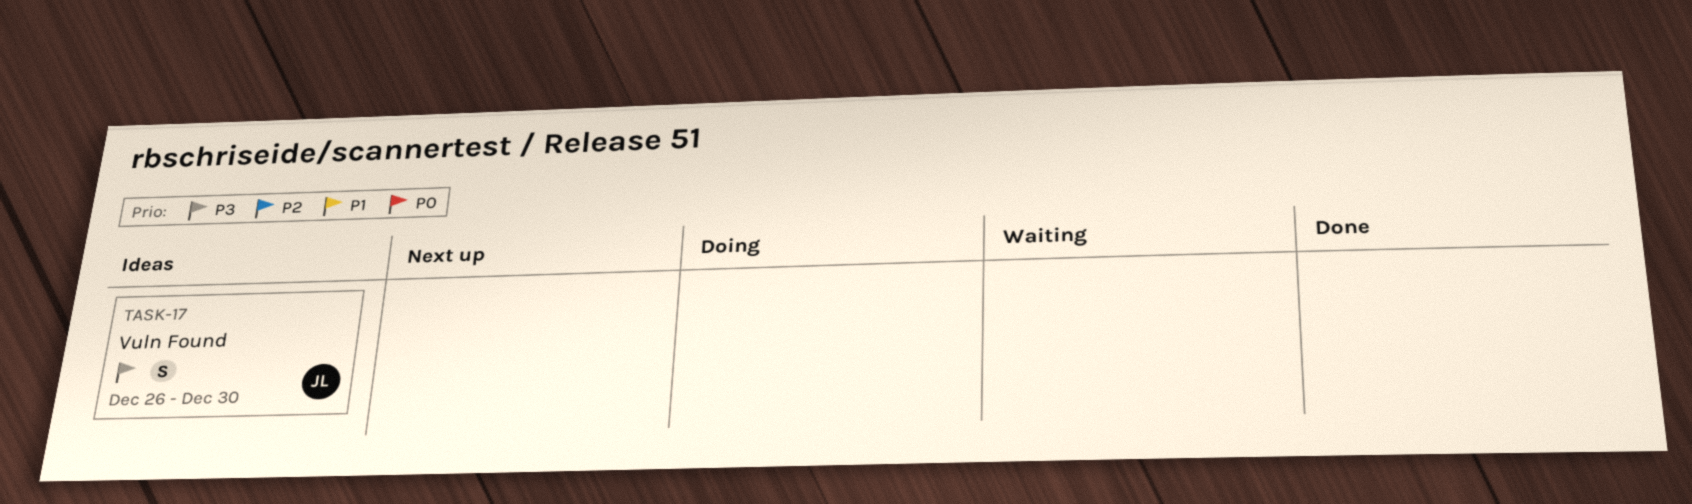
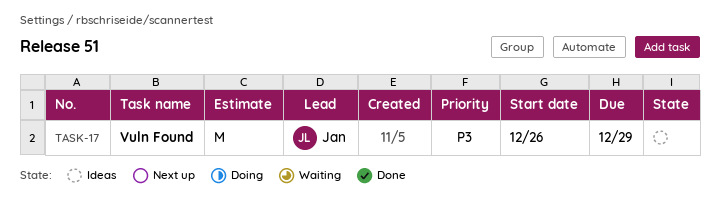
TASK-17, estimate: S -> M
TASK-17, due: Dec 30 -> Dec 29

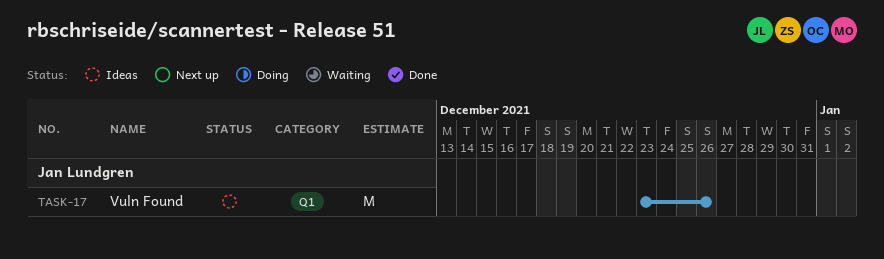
TASK-17, start: Dec 26 -> Dec 23
TASK-17, due: Dec 29 -> Dec 26

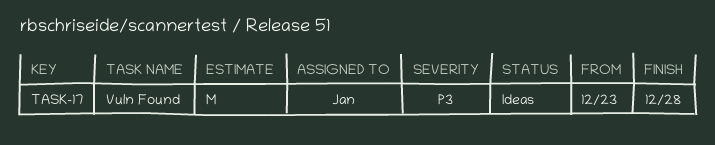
TASK-17, due: Dec 26 -> Dec 28

